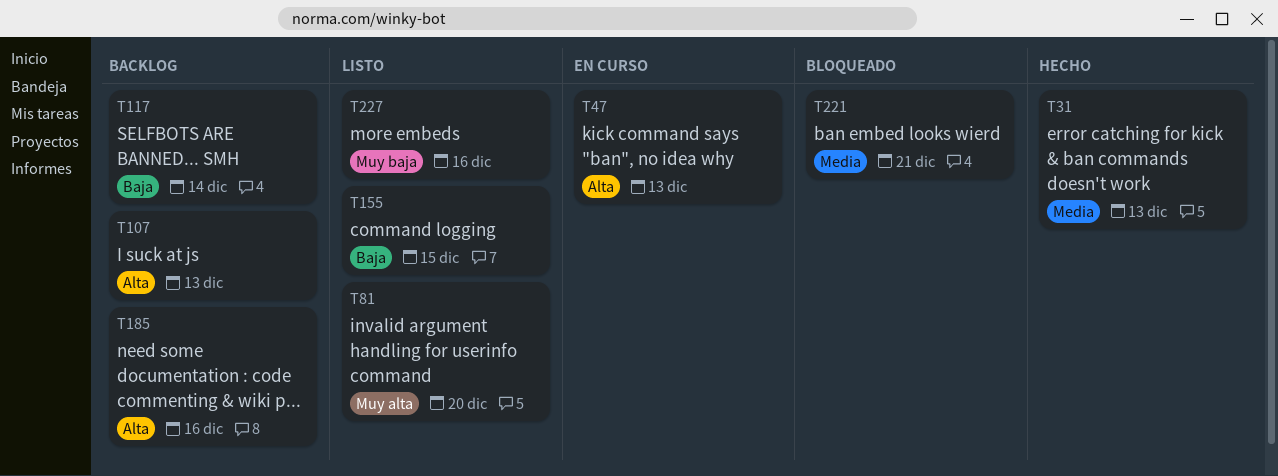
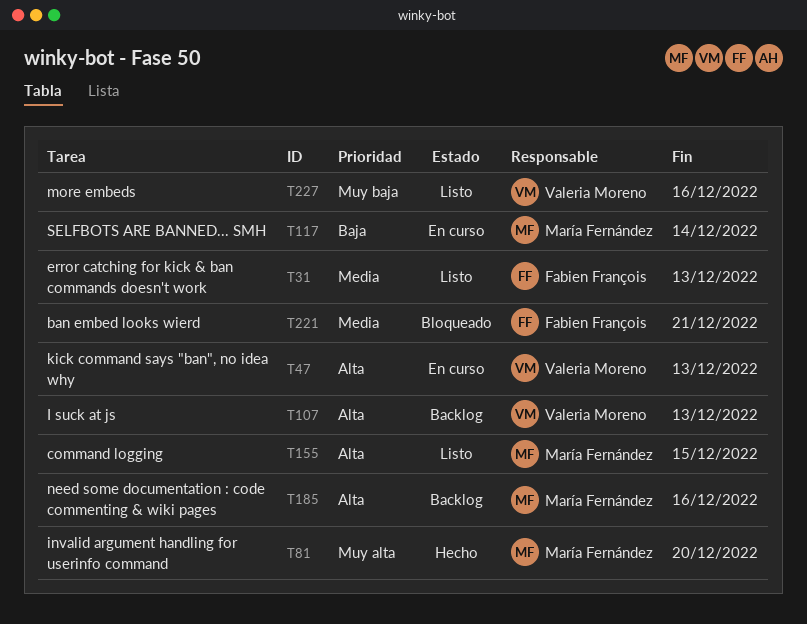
T31, status: Hecho -> Listo
T81, status: Listo -> Hecho
T117, status: Backlog -> En curso
T155, priority: Baja -> Alta

